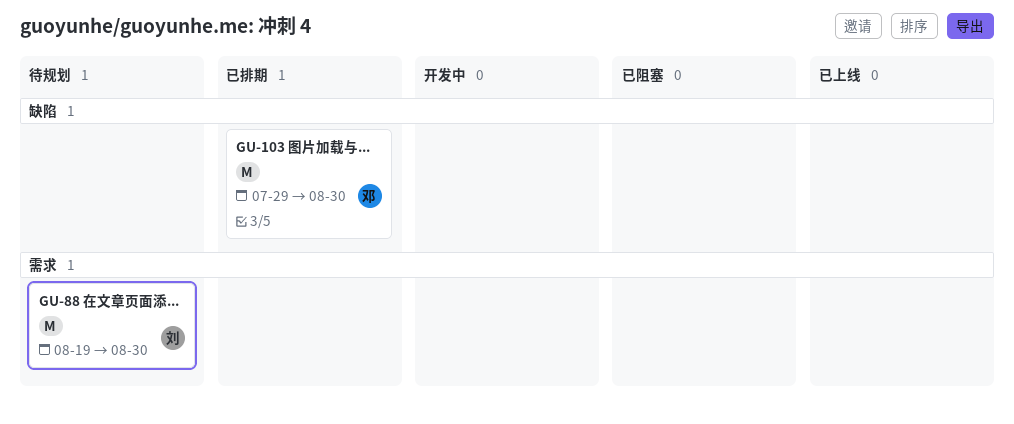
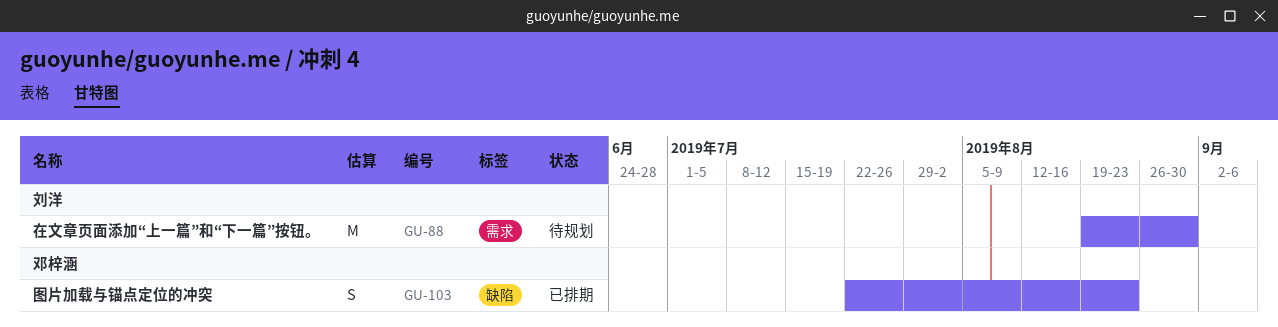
GU-103, estimate: M -> S
GU-103, start: Jul 29 -> Jul 22
GU-103, due: Aug 30 -> Aug 23

